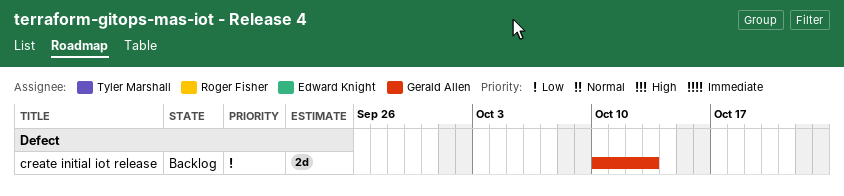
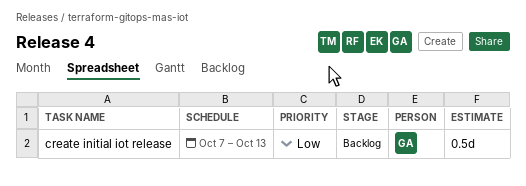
create initial iot release, estimate: 2d -> 0.5d
create initial iot release, start: Oct 10 -> Oct 7

